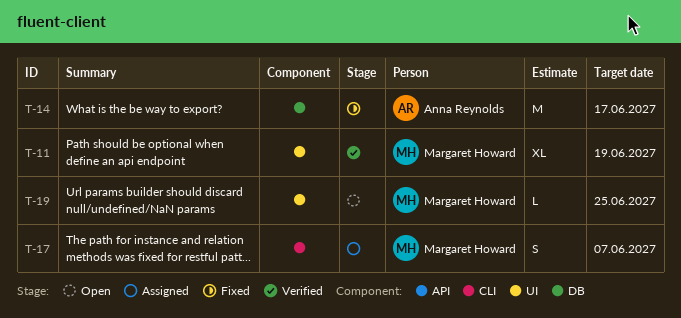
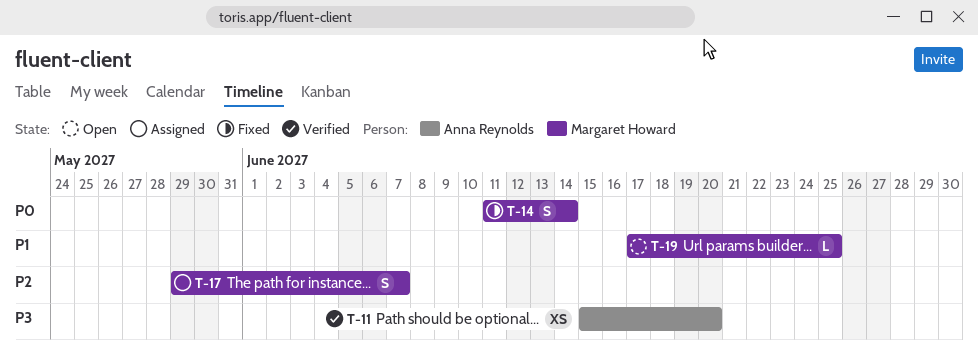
T-11, owner: Margaret Howard -> Anna Reynolds
T-11, estimate: XL -> XS
T-11, due: Jun 19 -> Jun 20
T-14, owner: Anna Reynolds -> Margaret Howard
T-14, estimate: M -> S
T-14, due: Jun 17 -> Jun 14

